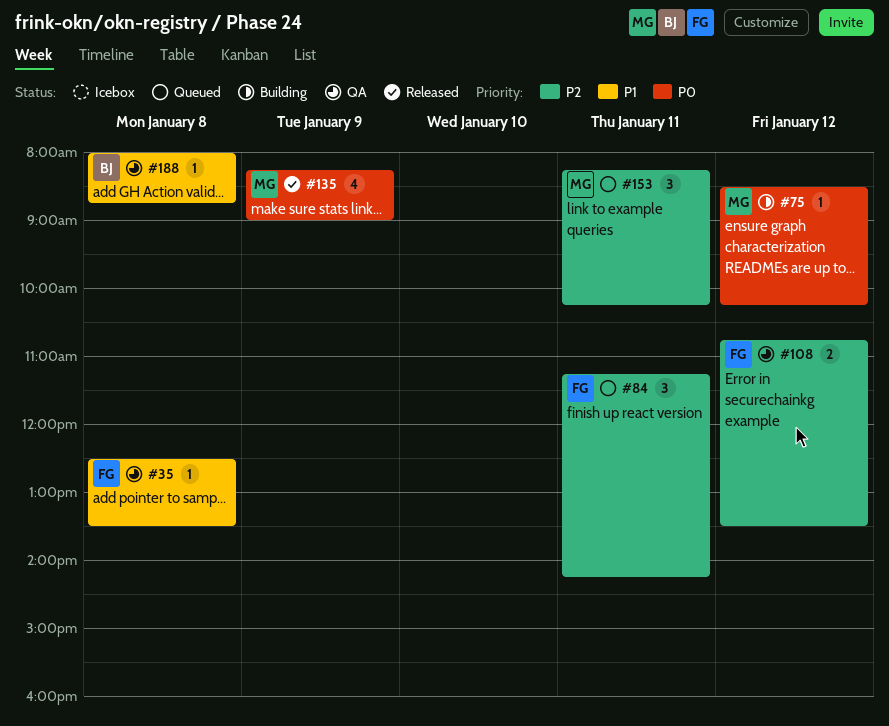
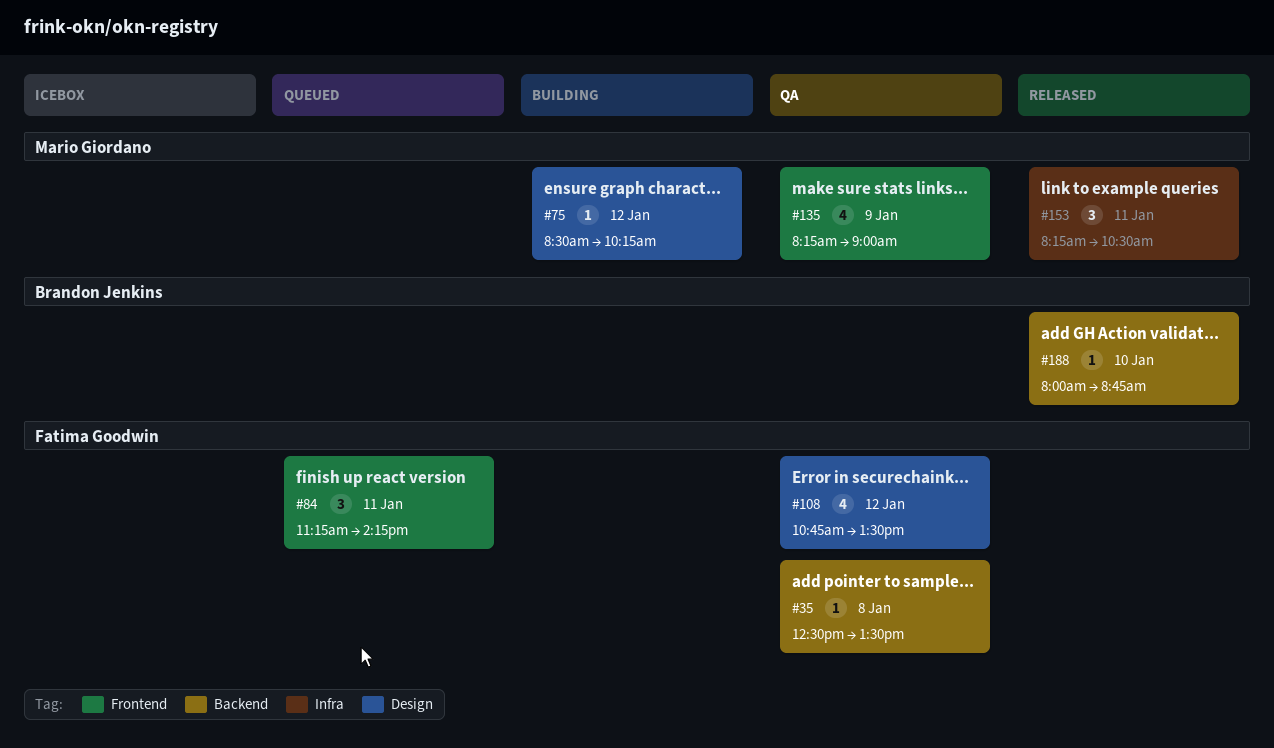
#108, estimate: 2 -> 4
#135, status: Released -> QA
#153, status: Queued -> Released
#153, ends: 10:15 -> 10:30
#188, status: QA -> Released
#188, day: Jan 8 -> Jan 10

